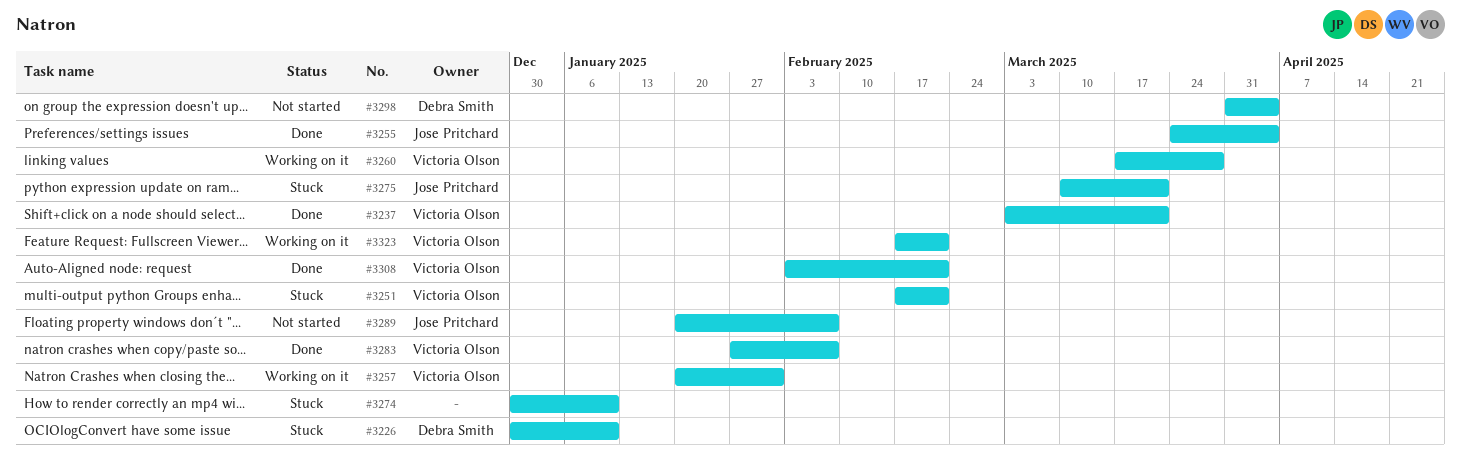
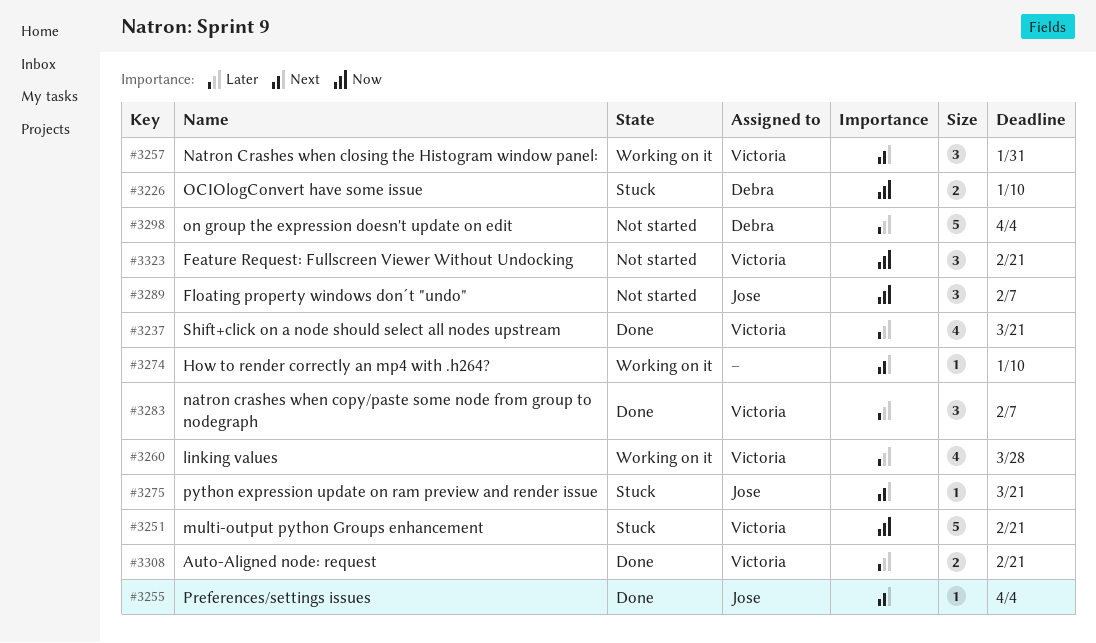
#3274, status: Stuck -> Working on it
#3323, status: Working on it -> Not started

